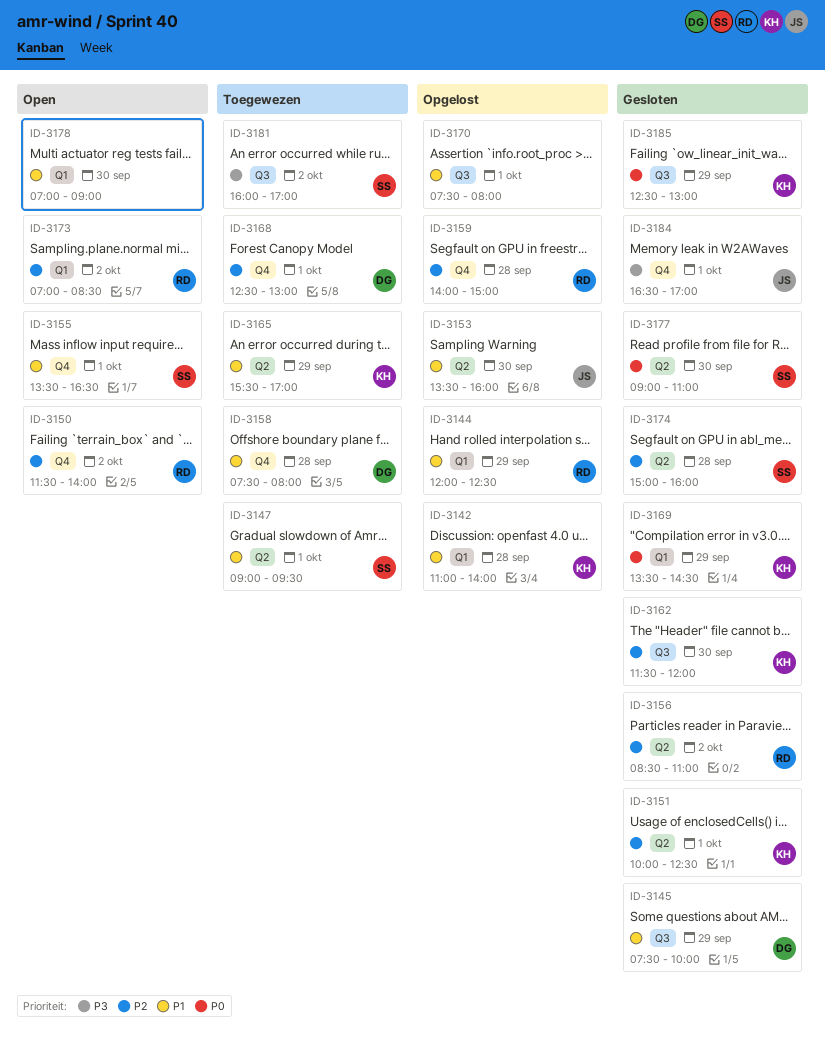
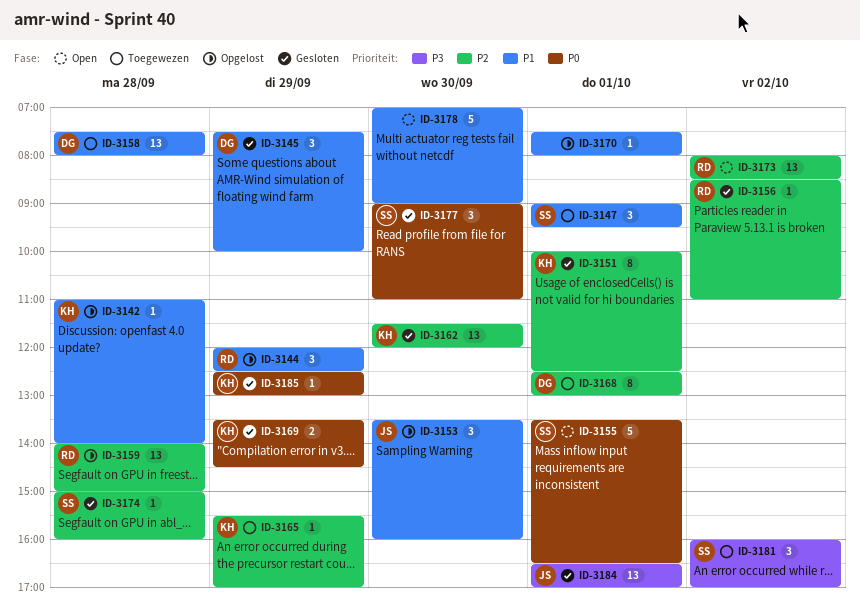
ID-3150: present -> none
ID-3155, priority: P1 -> P0
ID-3165, priority: P1 -> P2
ID-3173, begins: 07:00 -> 08:00

